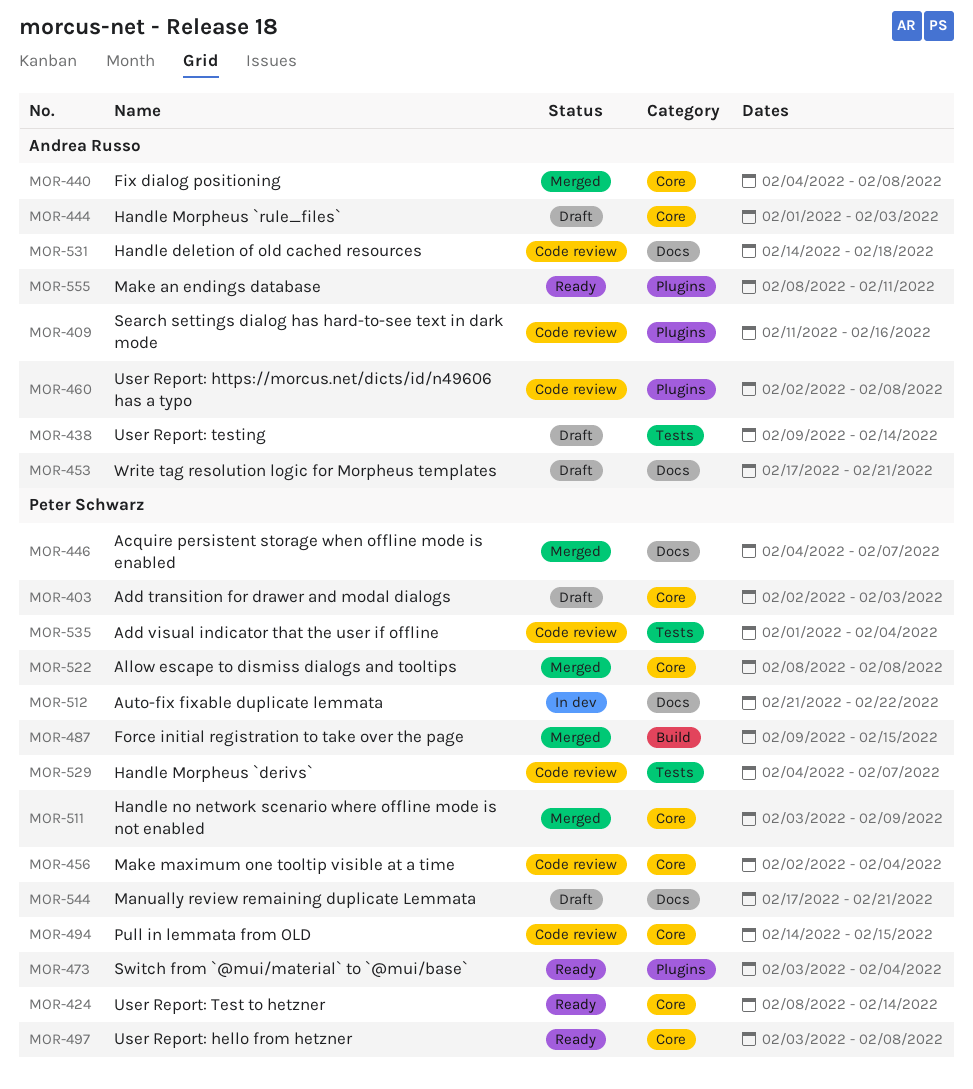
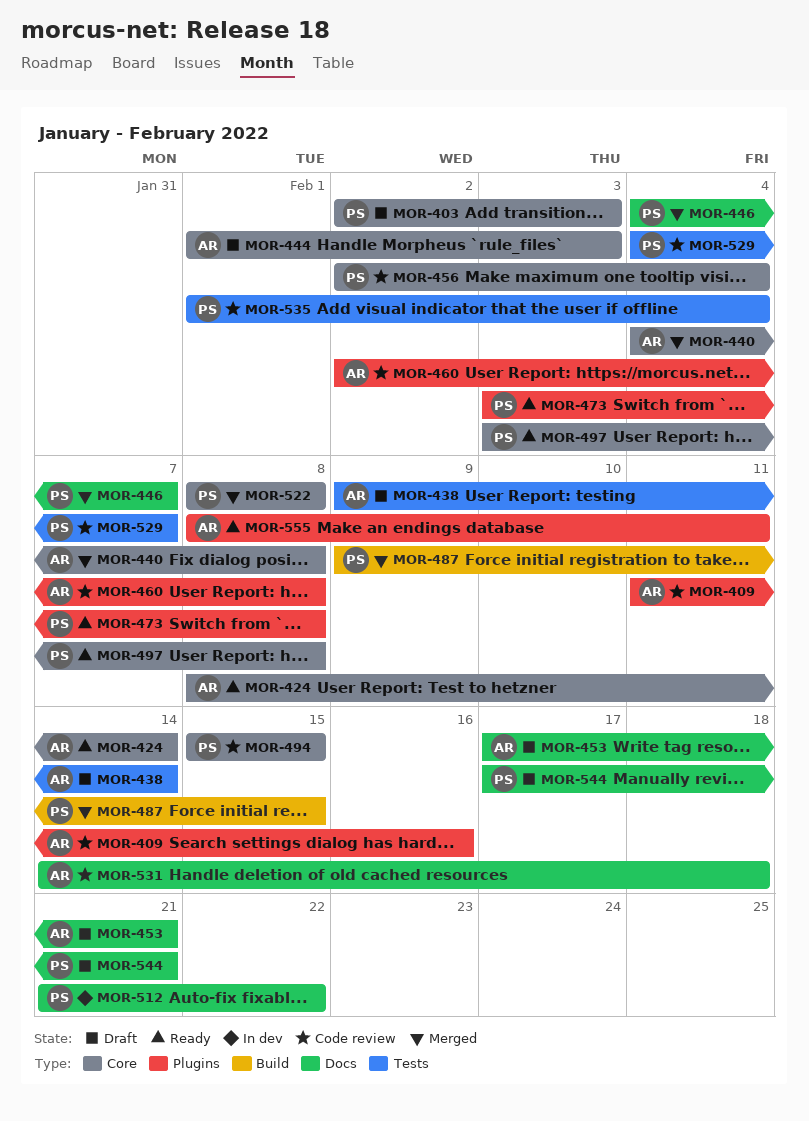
MOR-424, owner: Peter Schwarz -> Andrea Russo
MOR-473, due: Feb 4 -> Feb 8
MOR-494, start: Feb 14 -> Feb 15
MOR-511: present -> none

